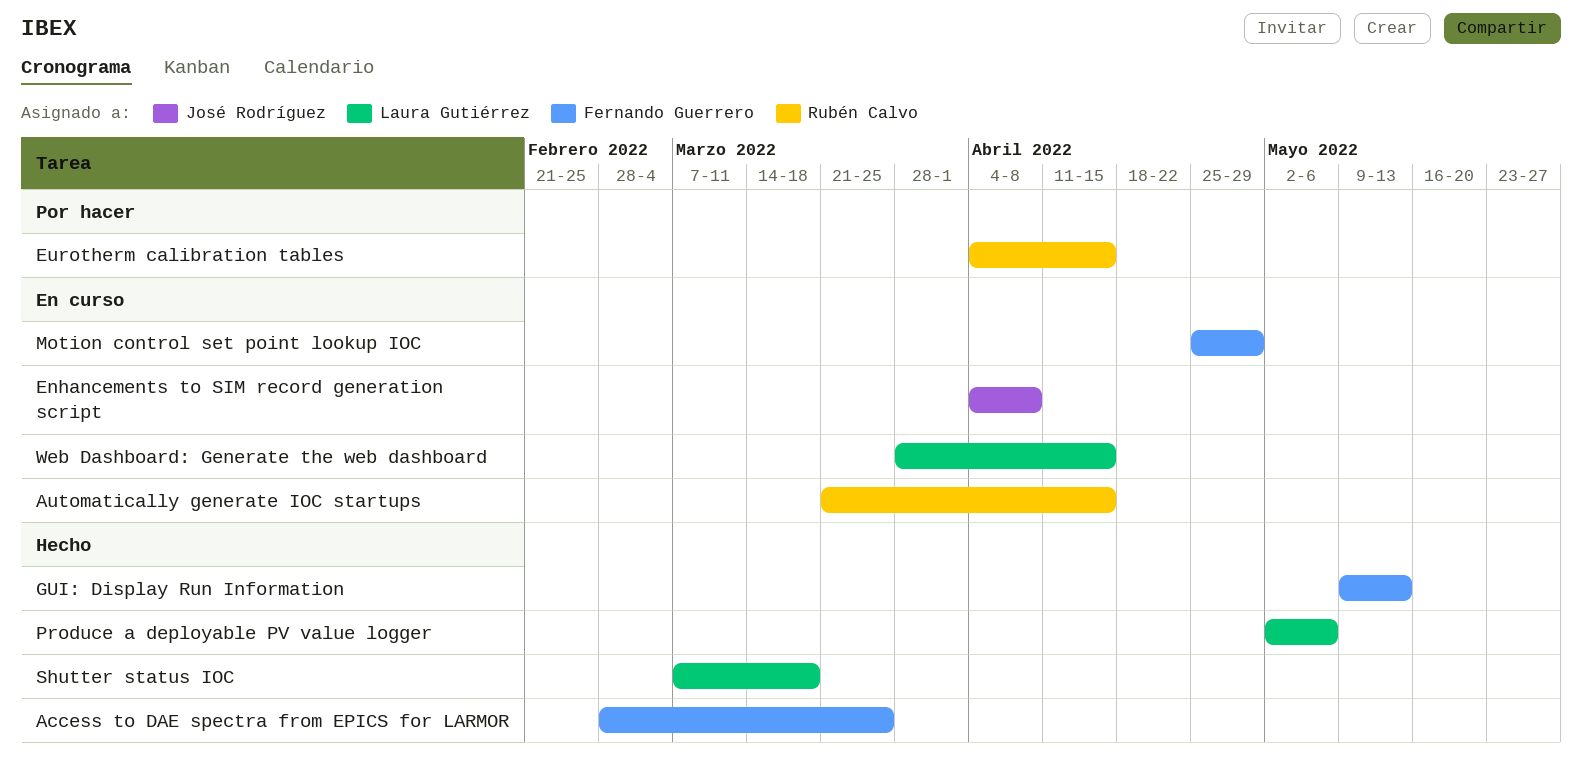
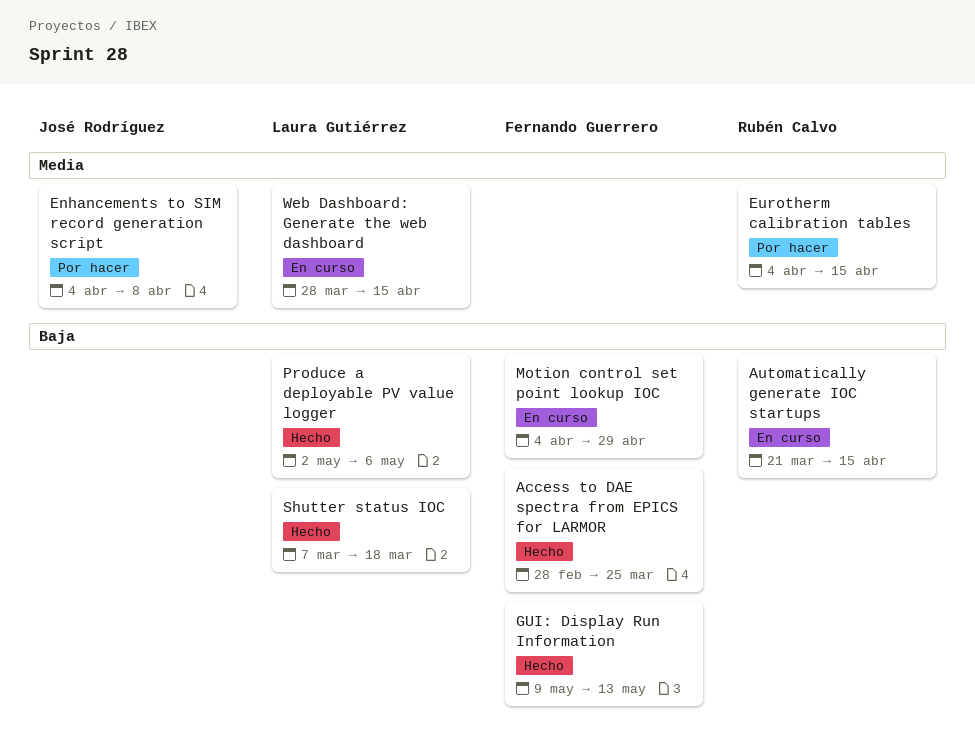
Enhancements to SIM record generation script, status: En curso -> Por hacer
Motion control set point lookup IOC, start: Apr 25 -> Apr 4

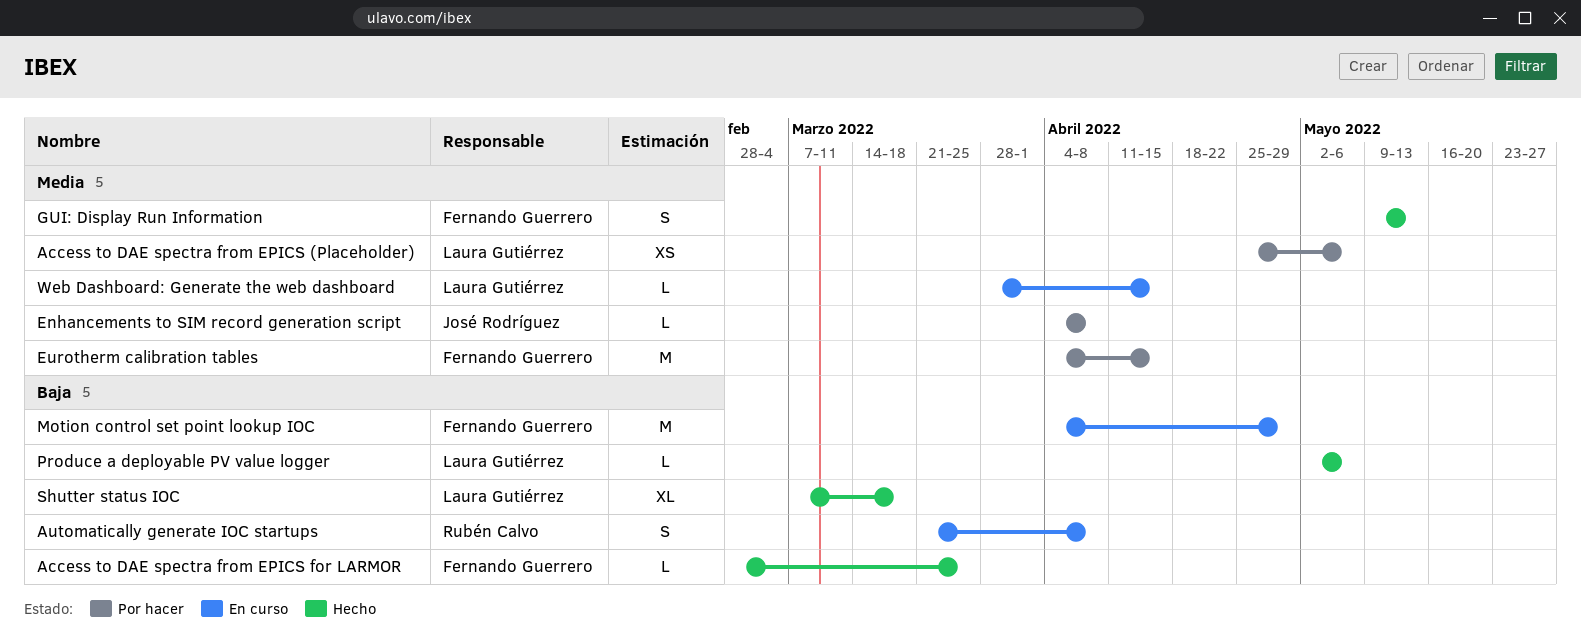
Access to DAE spectra from EPICS (Placeholder): none -> present
Automatically generate IOC startups, due: Apr 15 -> Apr 8
Eurotherm calibration tables, owner: Rubén Calvo -> Fernando Guerrero
GUI: Display Run Information, priority: Baja -> Media

